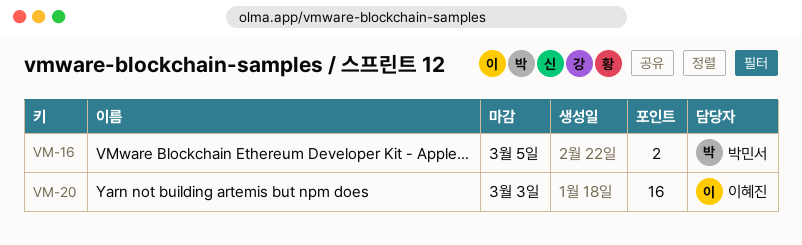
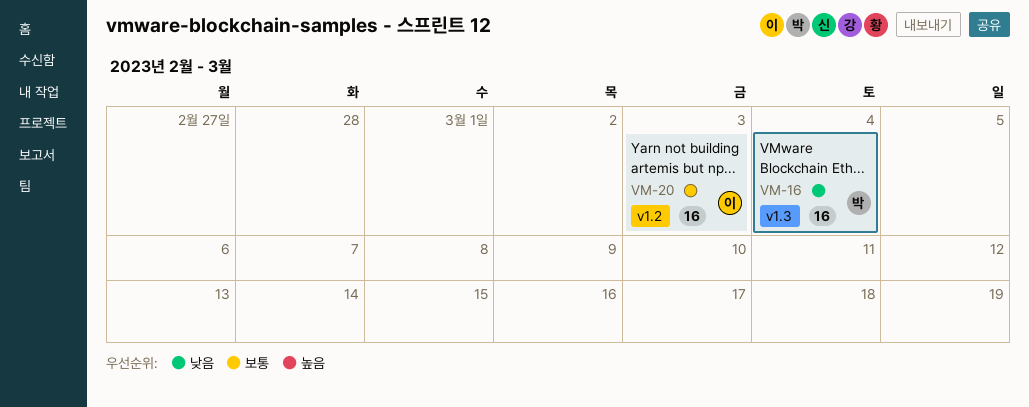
VM-16, estimate: 2 -> 16
VM-16, due: Mar 5 -> Mar 4

